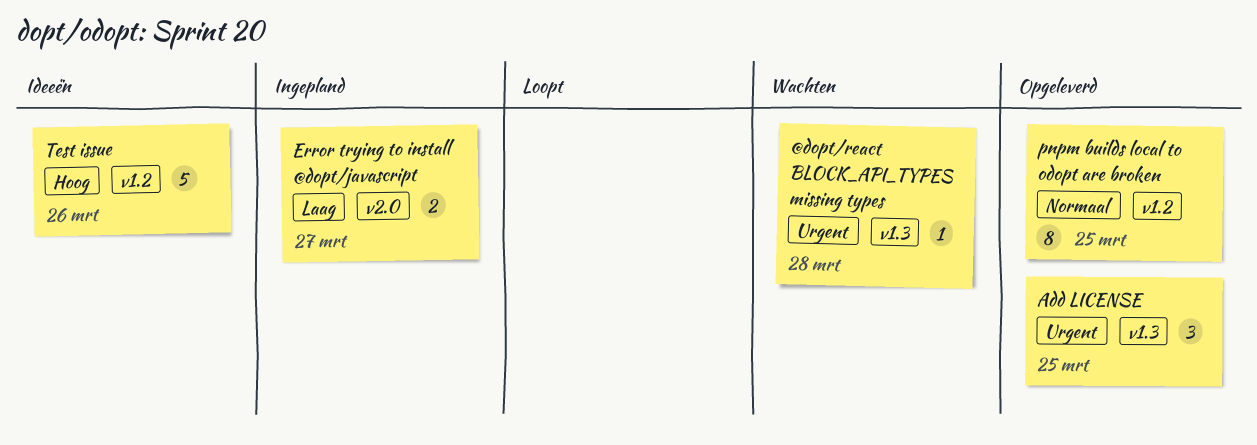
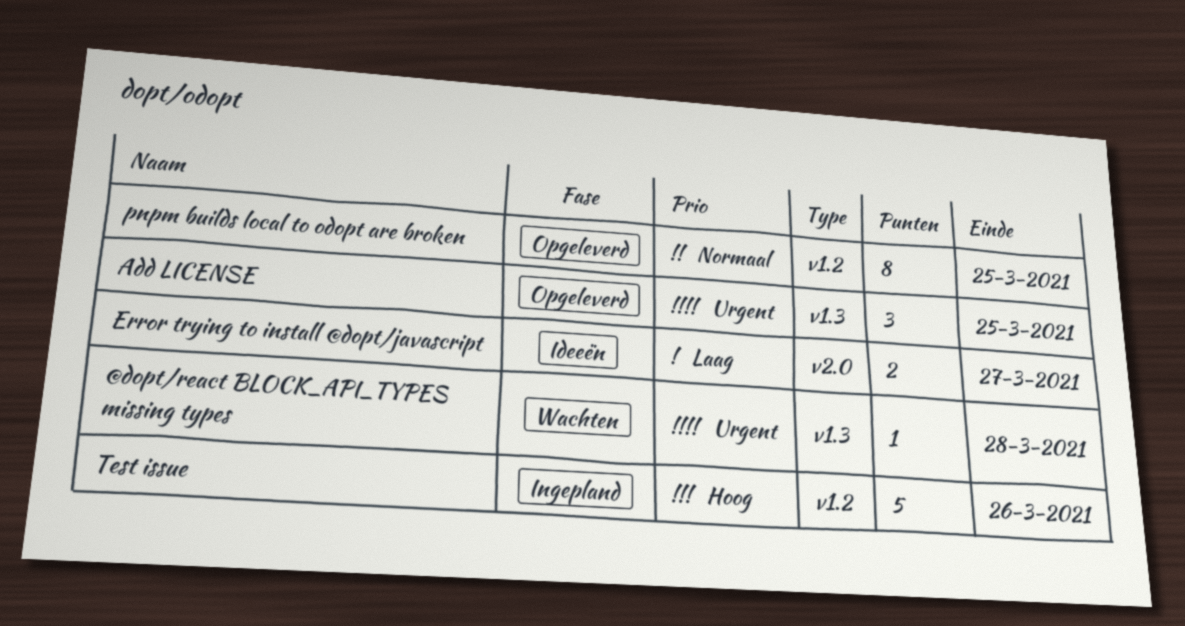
Error trying to install @dopt/javascript, status: Ingepland -> Ideeën
Test issue, status: Ideeën -> Ingepland

